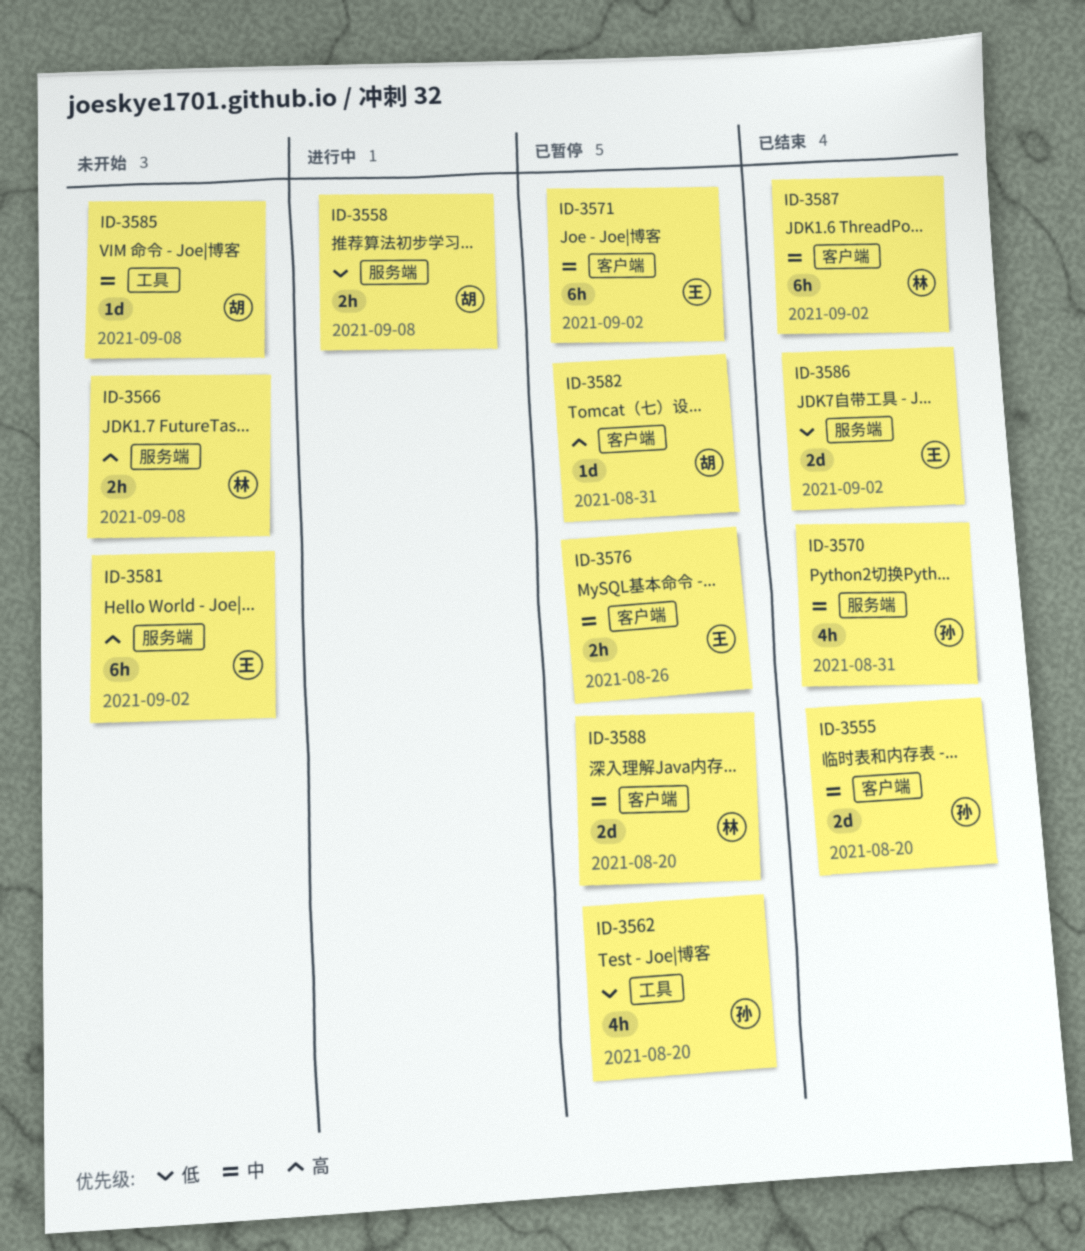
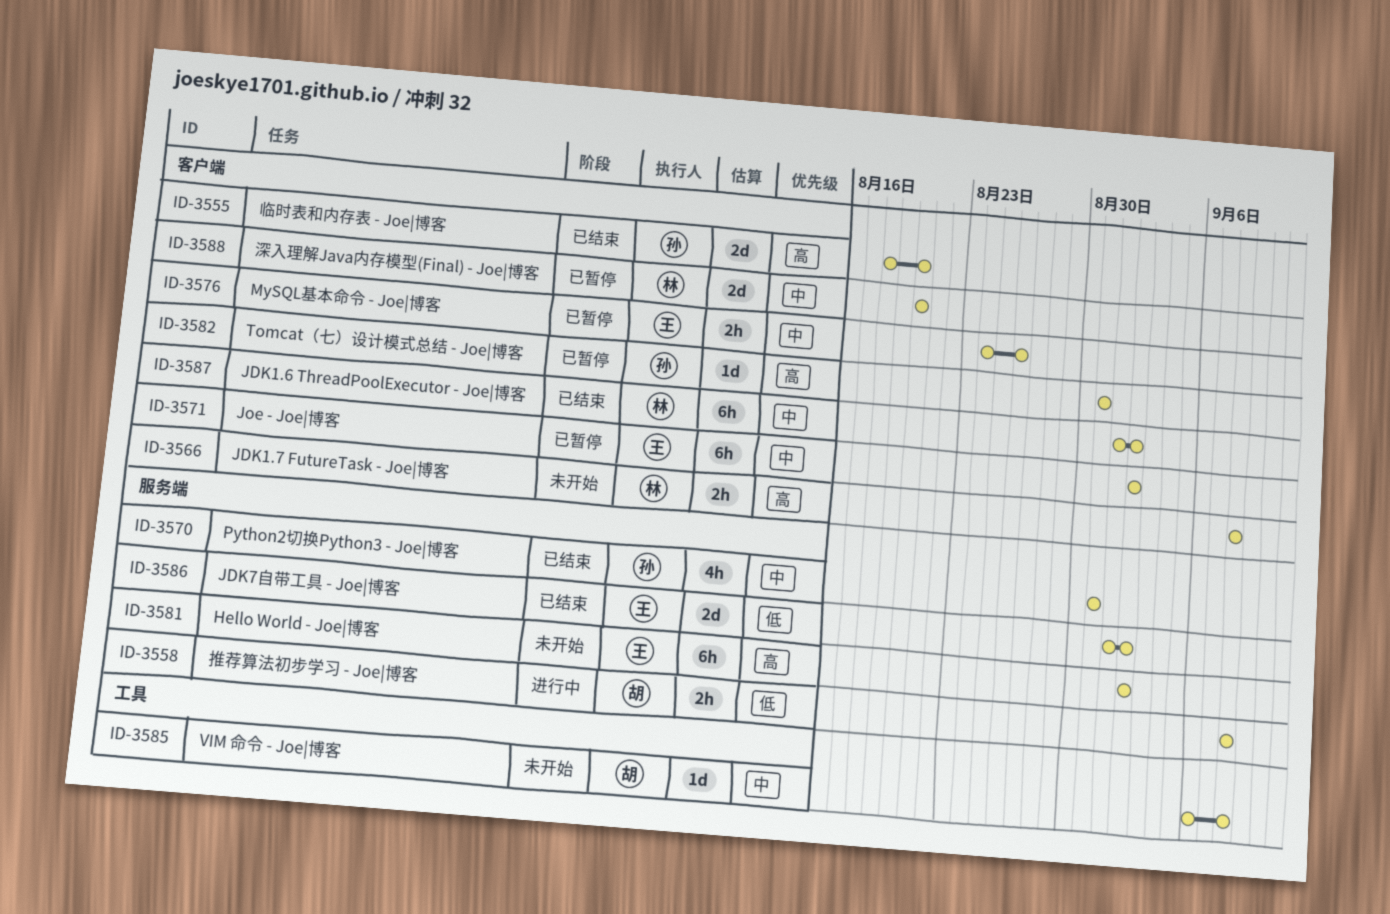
ID-3555, priority: 中 -> 高
ID-3562: present -> none
ID-3566, label: 服务端 -> 客户端
ID-3582, owner: 胡 -> 孙

